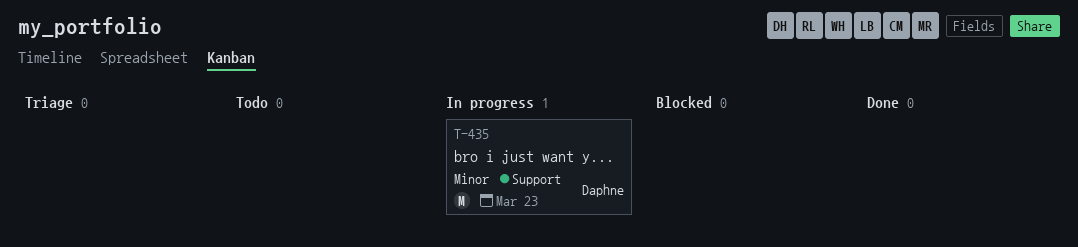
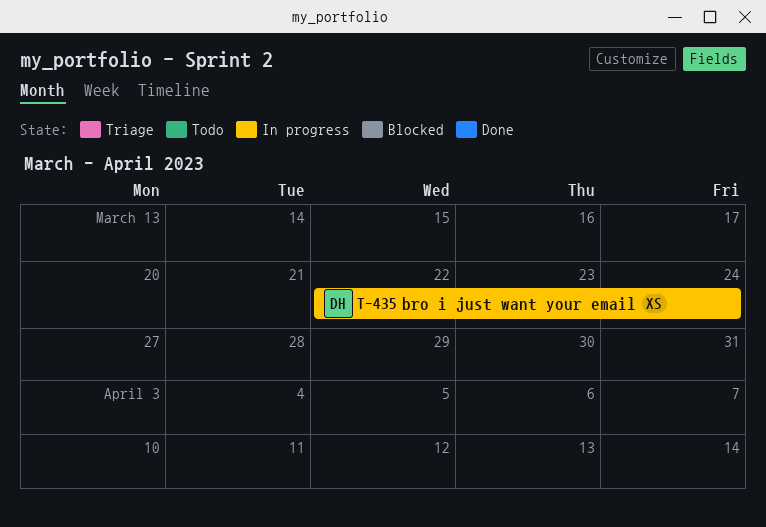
T-435, estimate: M -> XS
T-435, due: Mar 23 -> Mar 24

